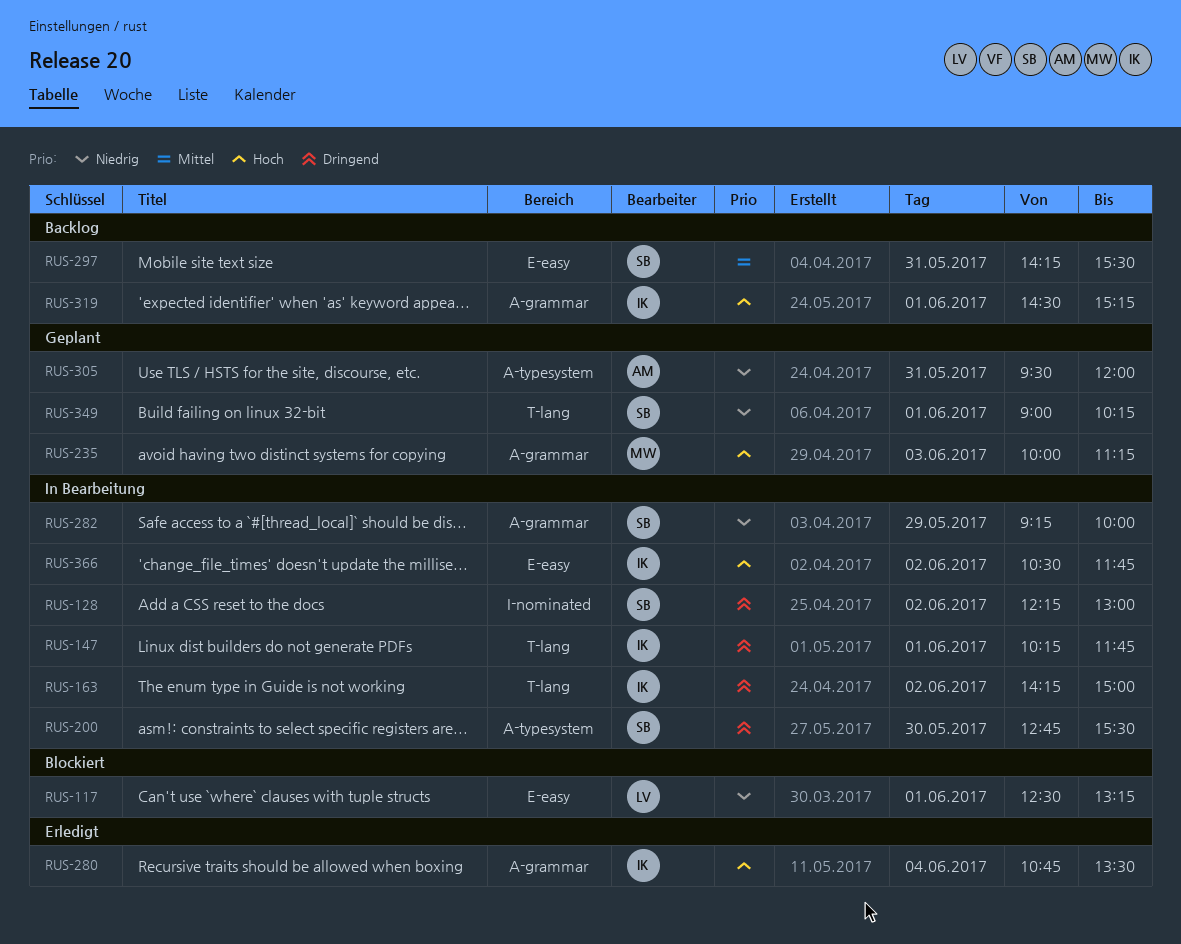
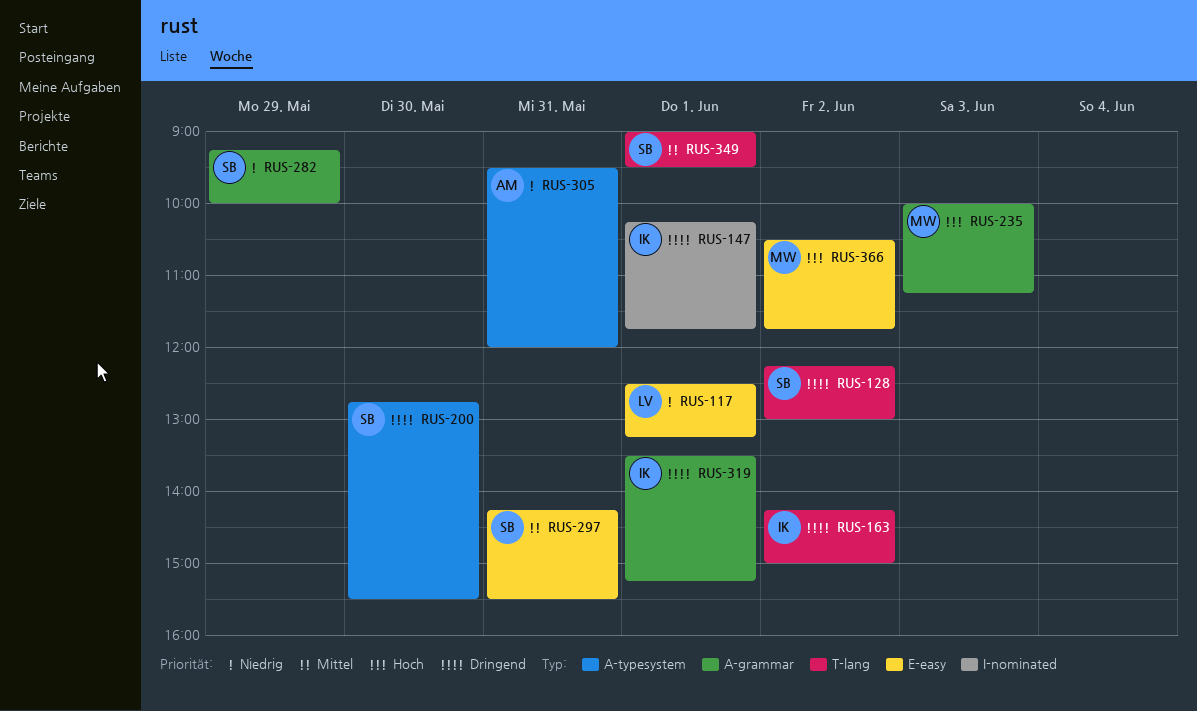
RUS-128, label: I-nominated -> T-lang
RUS-147, label: T-lang -> I-nominated
RUS-280: present -> none
RUS-319, priority: Hoch -> Dringend
RUS-319, begins: 14:30 -> 13:30
RUS-349, priority: Niedrig -> Mittel
RUS-349, ends: 10:15 -> 09:30
RUS-366, owner: IK -> MW

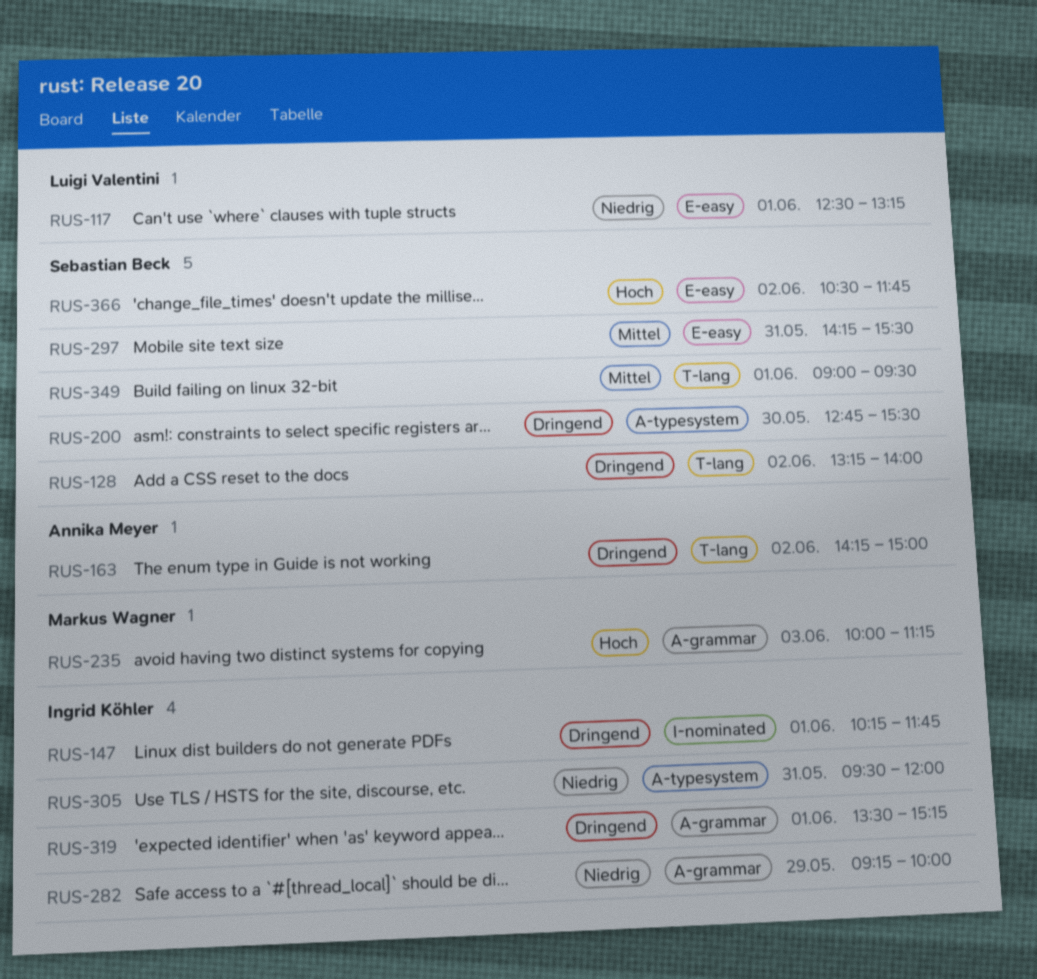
RUS-128, begins: 12:15 -> 13:15
RUS-128, ends: 13:00 -> 14:00
RUS-163, owner: Ingrid Köhler -> Annika Meyer
RUS-282, owner: Sebastian Beck -> Ingrid Köhler
RUS-305, owner: Annika Meyer -> Ingrid Köhler
RUS-366, owner: Markus Wagner -> Sebastian Beck

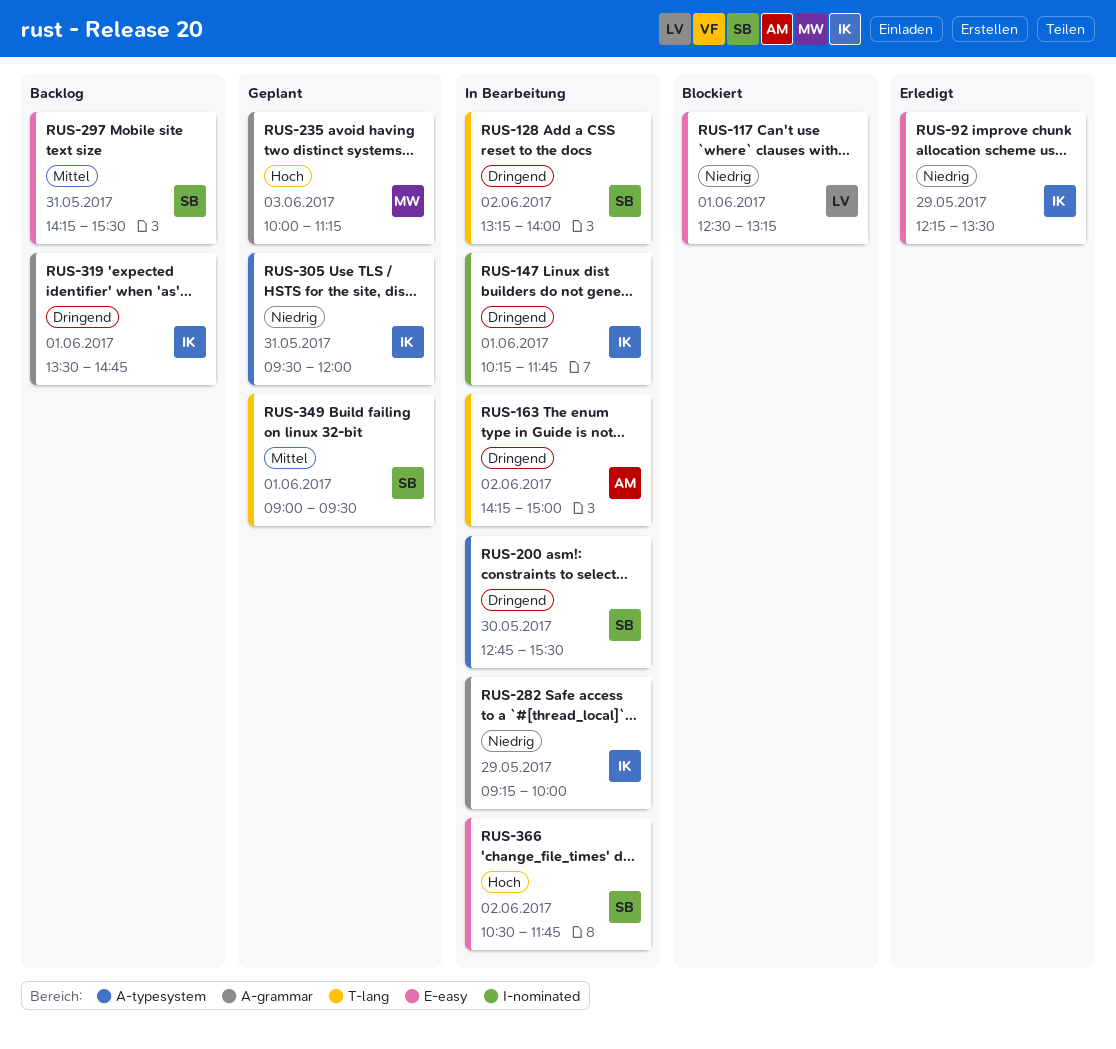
RUS-92: none -> present
RUS-319, ends: 15:15 -> 14:45

